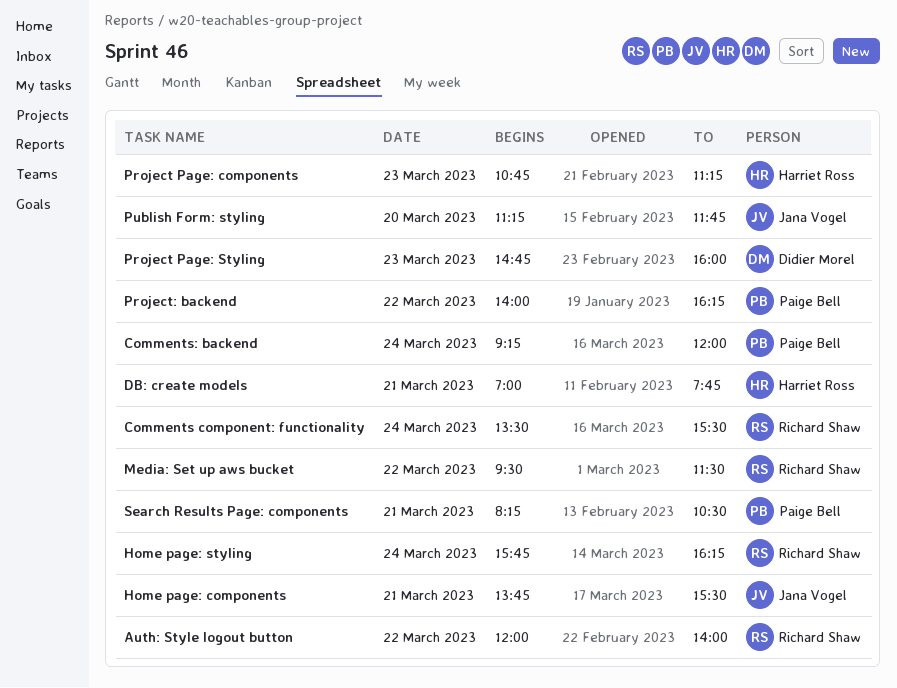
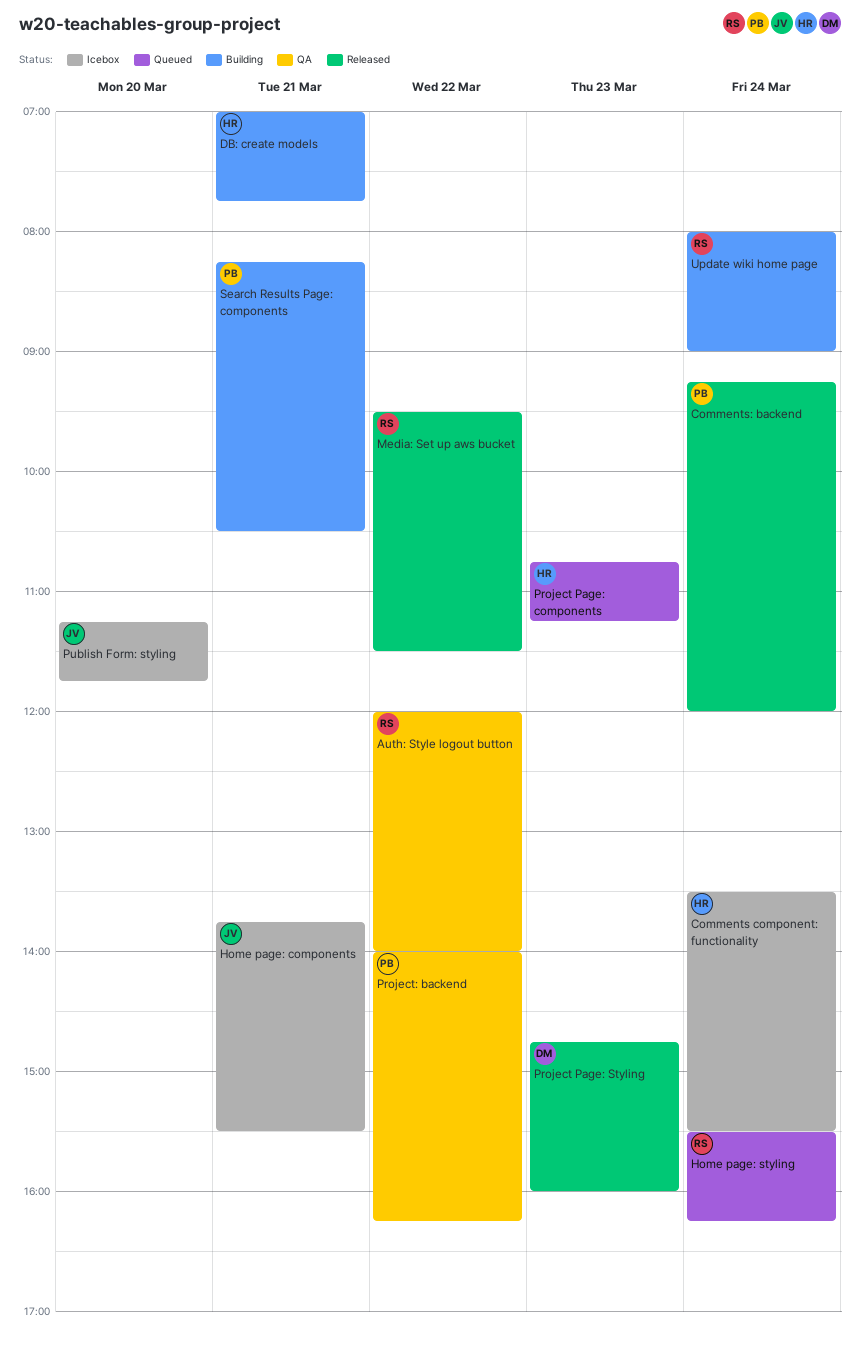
Comments component: functionality, owner: Richard Shaw -> Harriet Ross
Home page: styling, begins: 15:45 -> 15:30
Update wiki home page: none -> present

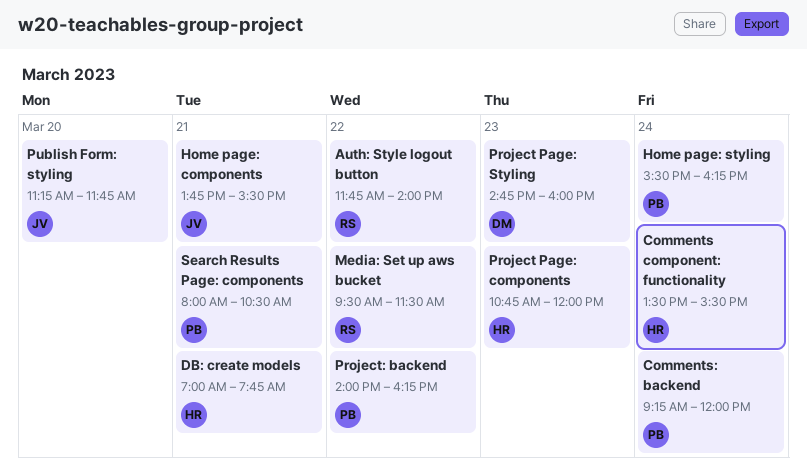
Auth: Style logout button, begins: 12:00 -> 11:45
Home page: styling, owner: RS -> PB
Project Page: components, ends: 11:15 -> 12:00
Search Results Page: components, begins: 08:15 -> 08:00
Update wiki home page: present -> none

